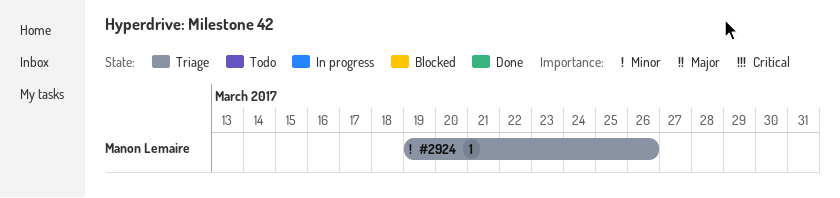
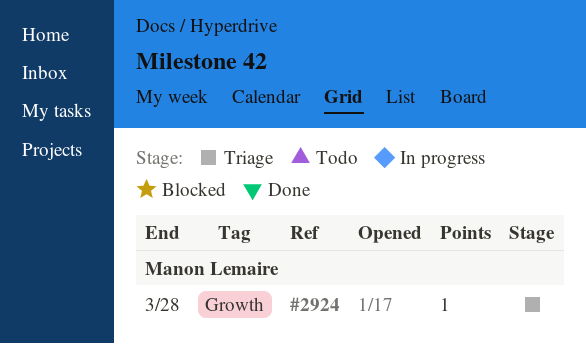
#2924, due: Mar 26 -> Mar 28

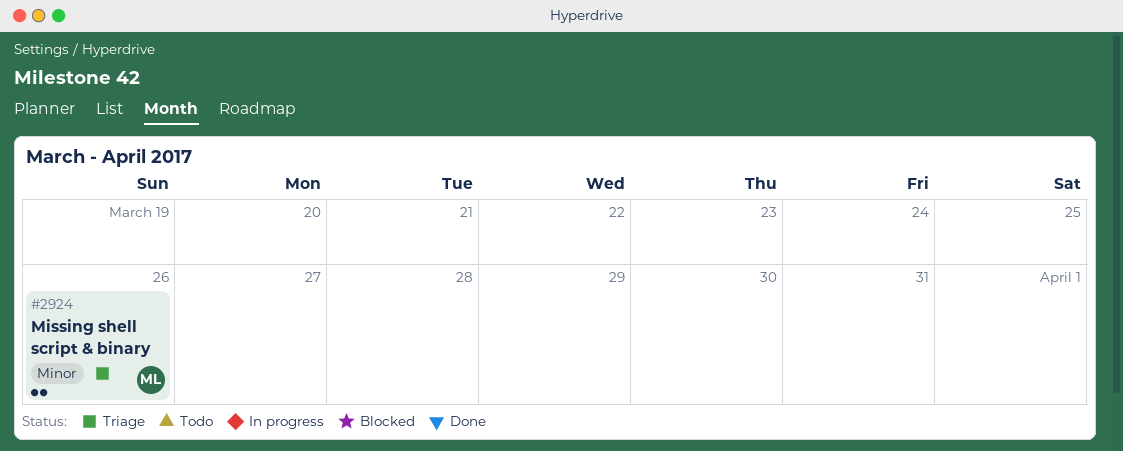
#2924, estimate: 1 -> 2
#2924, due: Mar 28 -> Mar 26

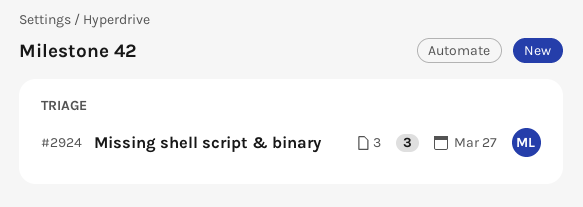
#2924, estimate: 2 -> 3
#2924, due: Mar 26 -> Mar 27

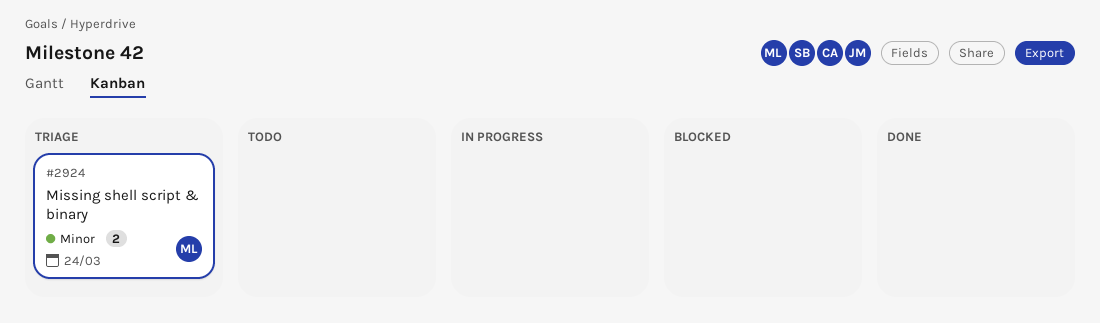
#2924, estimate: 3 -> 2
#2924, due: Mar 27 -> Mar 24

